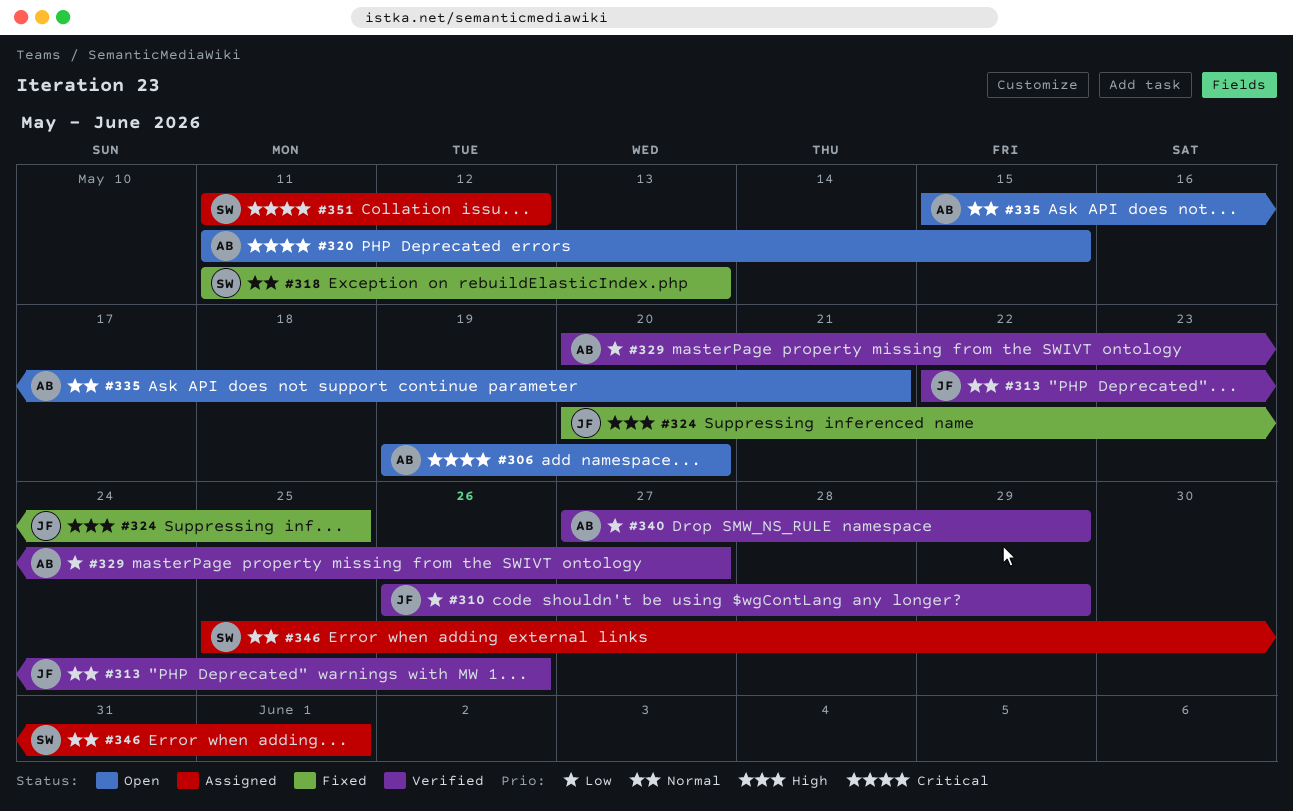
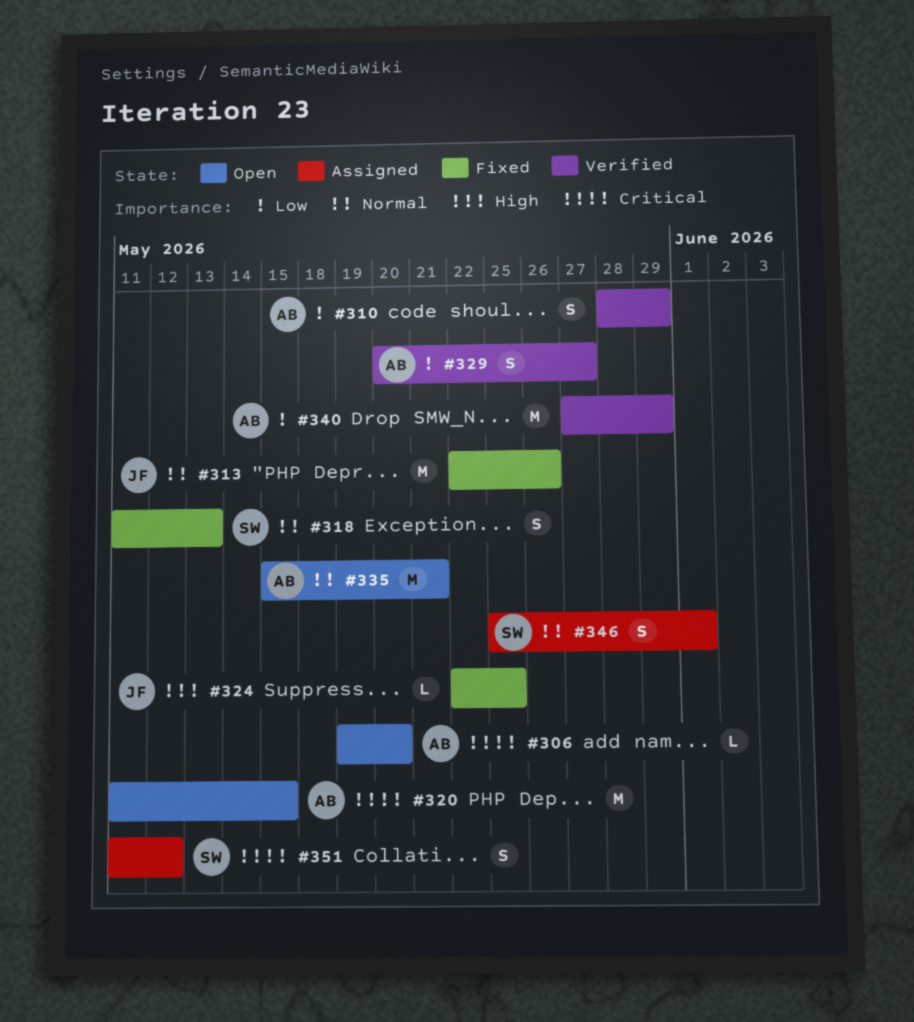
#310, owner: JF -> AB
#310, start: May 26 -> May 28
#313, status: Verified -> Fixed
#324, start: May 20 -> May 22

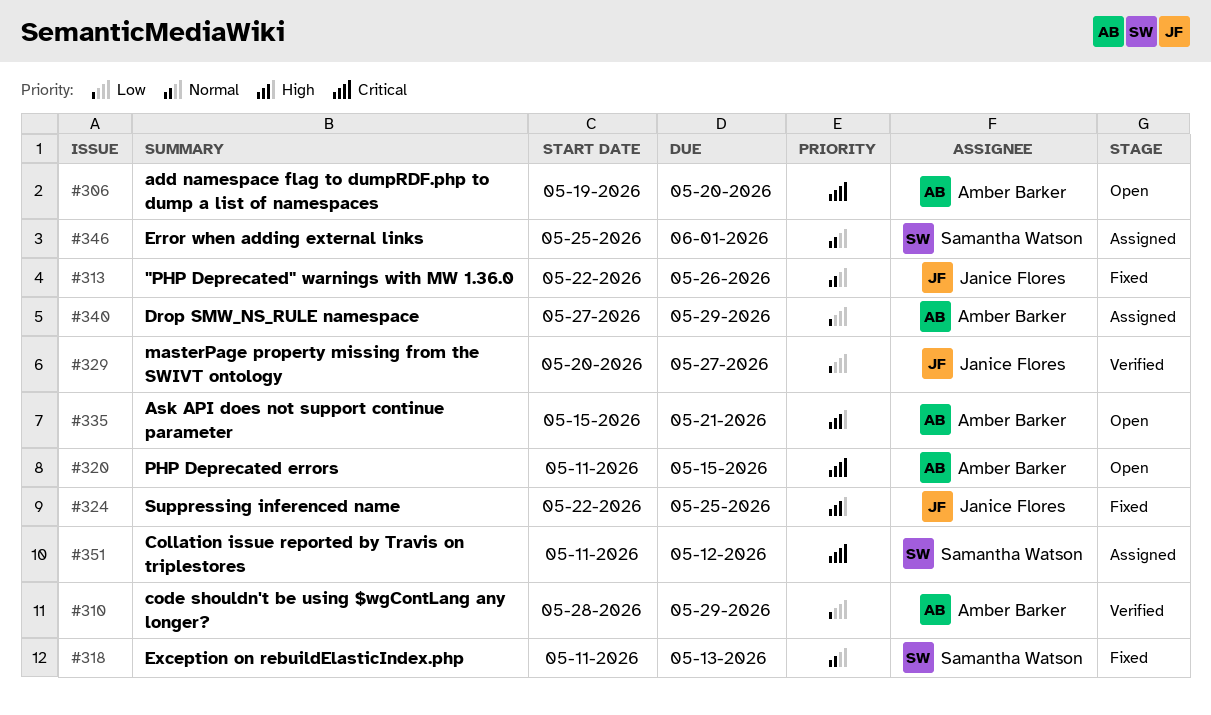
#329, owner: Amber Barker -> Janice Flores
#335, priority: Normal -> High
#340, status: Verified -> Assigned

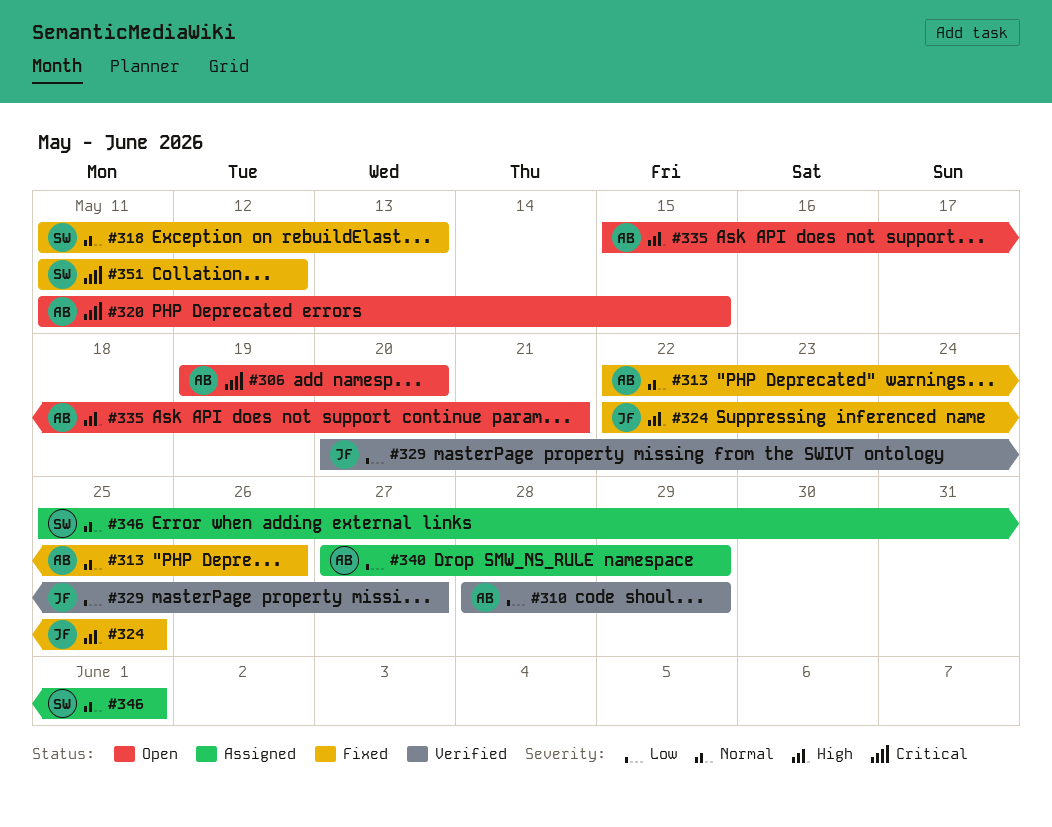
#313, owner: Janice Flores -> Amber Barker
#351, status: Assigned -> Fixed

